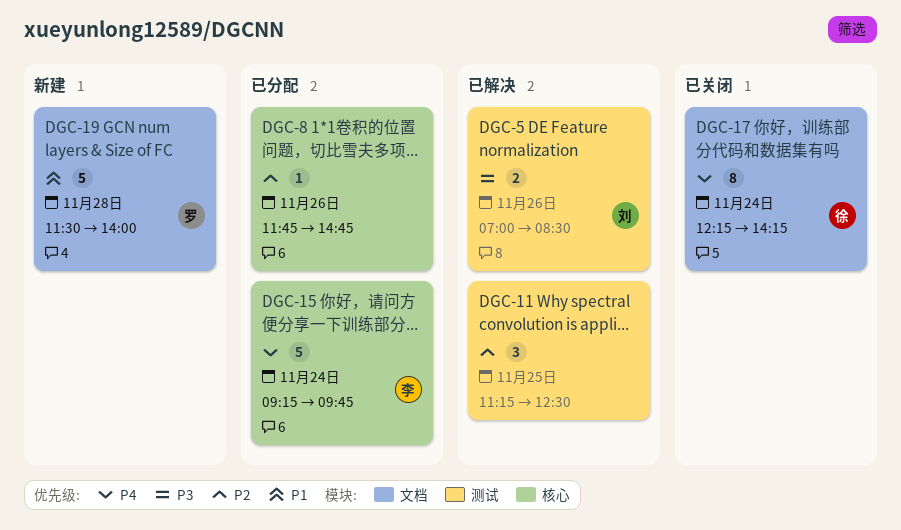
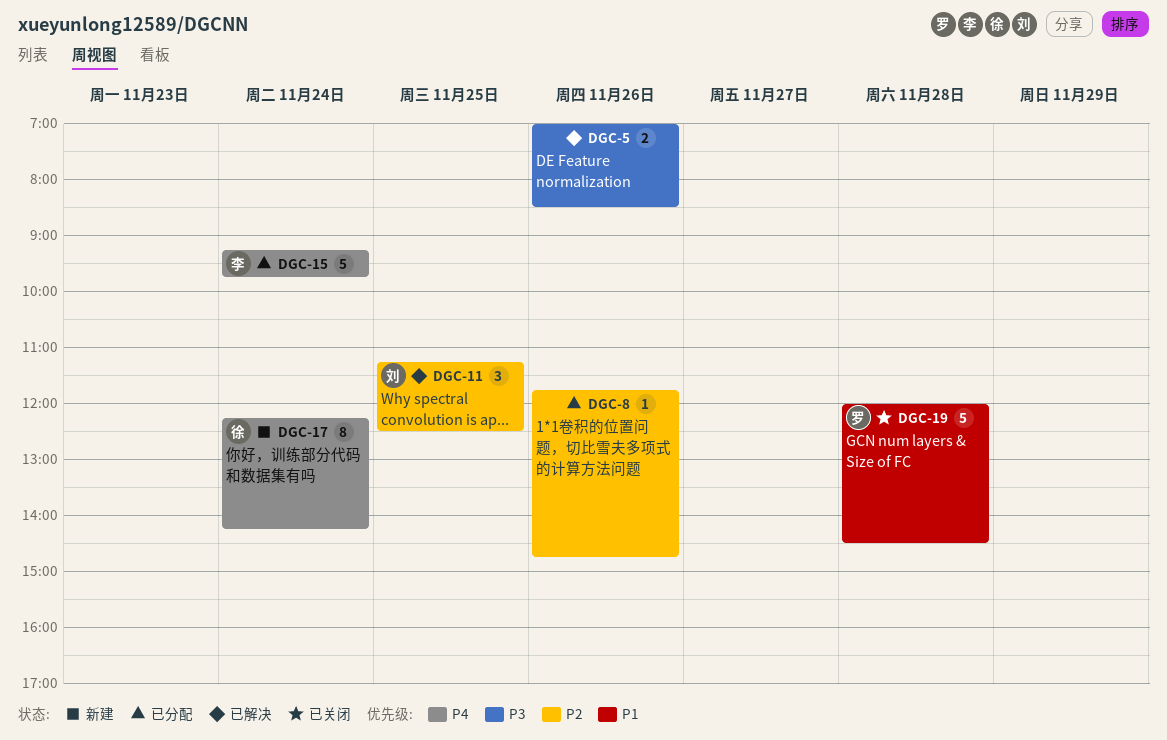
DGC-5, owner: 刘 -> none
DGC-11, owner: none -> 刘
DGC-17, status: 已关闭 -> 新建
DGC-19, status: 新建 -> 已关闭
DGC-19, begins: 11:30 -> 12:00
DGC-19, ends: 14:00 -> 14:30

